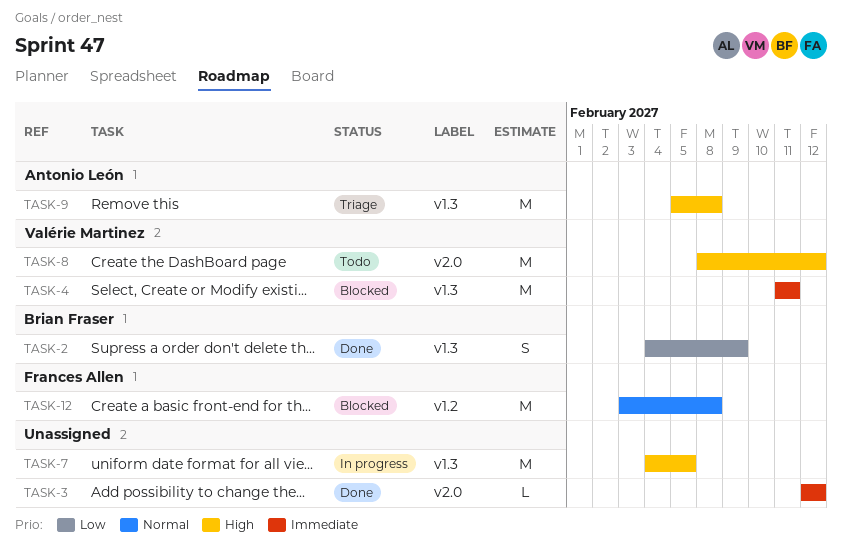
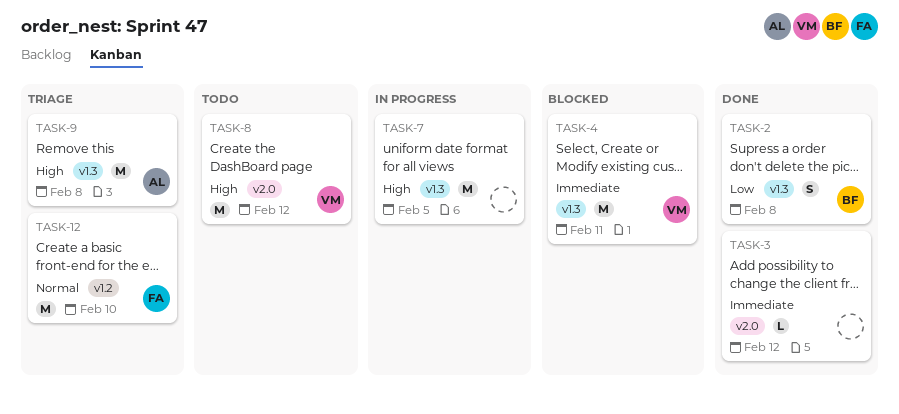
TASK-2, due: Feb 9 -> Feb 8
TASK-12, status: Blocked -> Triage
TASK-12, due: Feb 8 -> Feb 10

